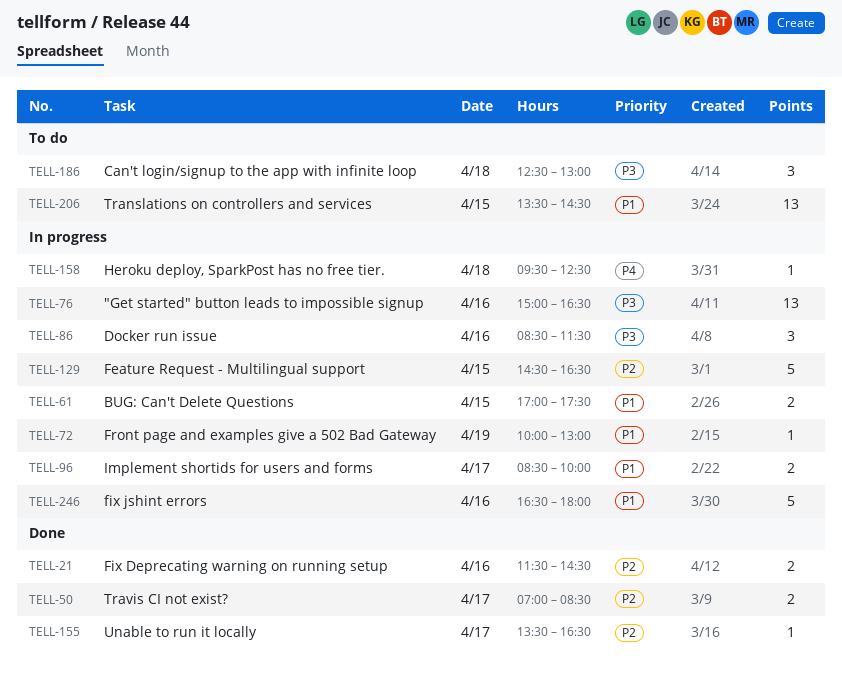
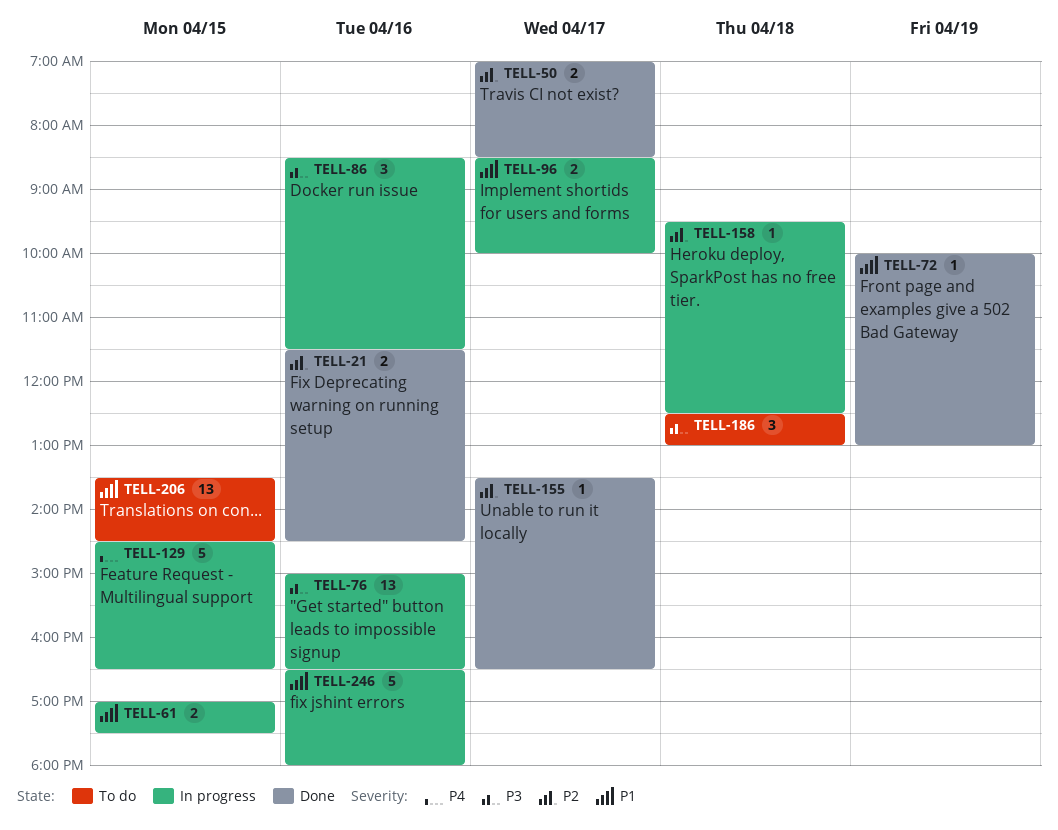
TELL-72, status: In progress -> Done
TELL-129, priority: P2 -> P4
TELL-158, priority: P4 -> P2

